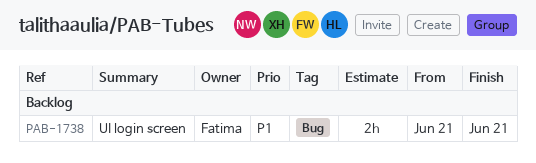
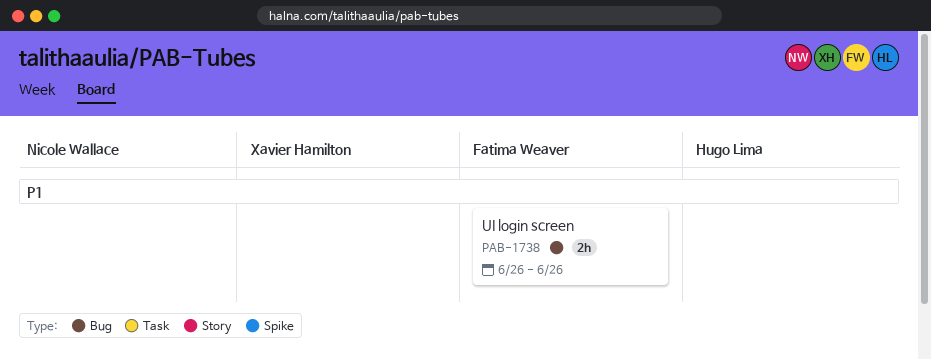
PAB-1738, start: Jun 21 -> Jun 26
PAB-1738, due: Jun 21 -> Jun 26

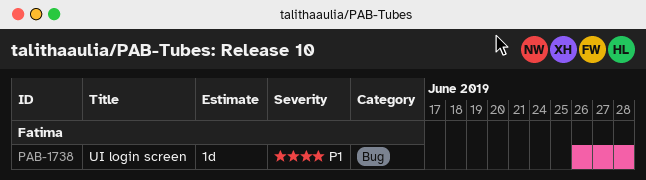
PAB-1738, estimate: 2h -> 1d
PAB-1738, due: Jun 26 -> Jun 28

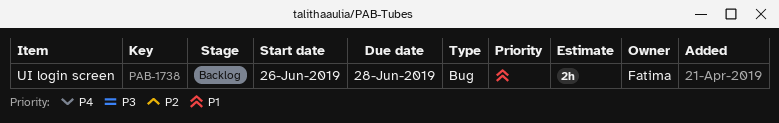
PAB-1738, estimate: 1d -> 2h

